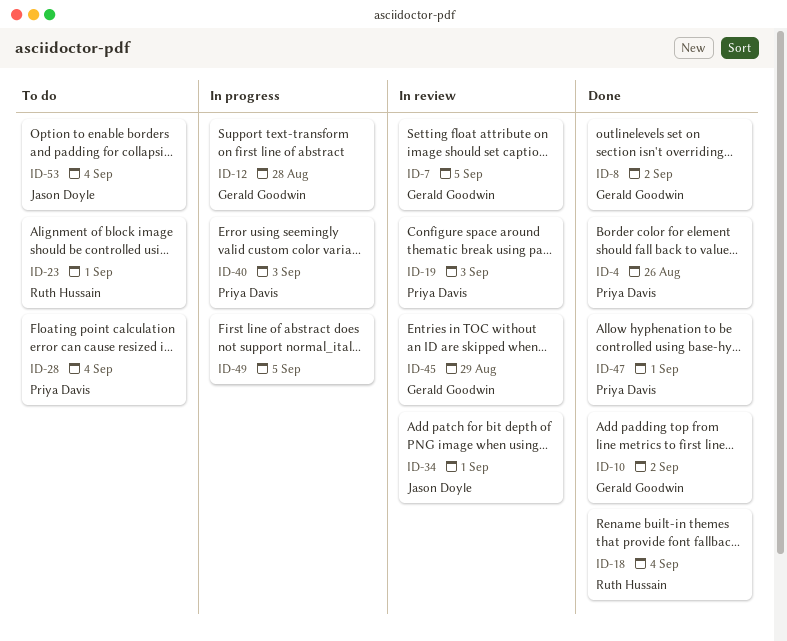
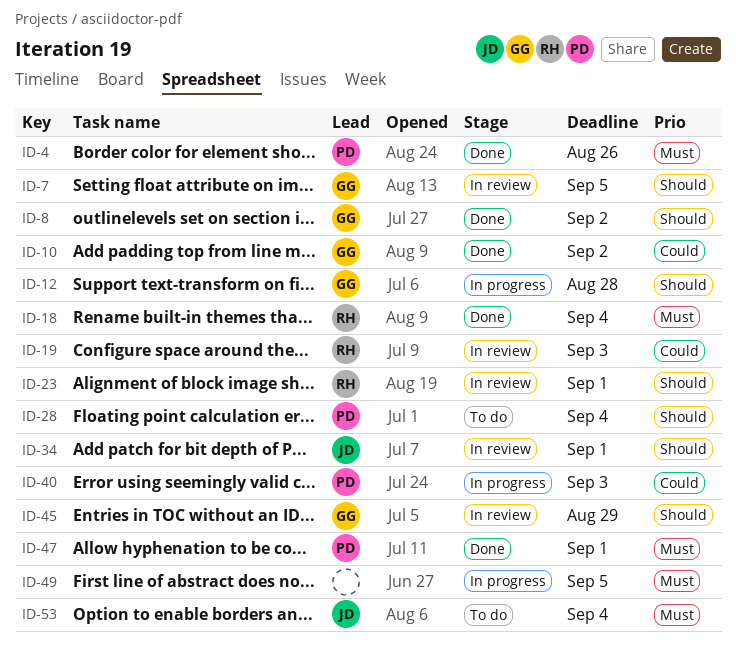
ID-19, owner: Priya Davis -> Ruth Hussain
ID-23, status: To do -> In review

